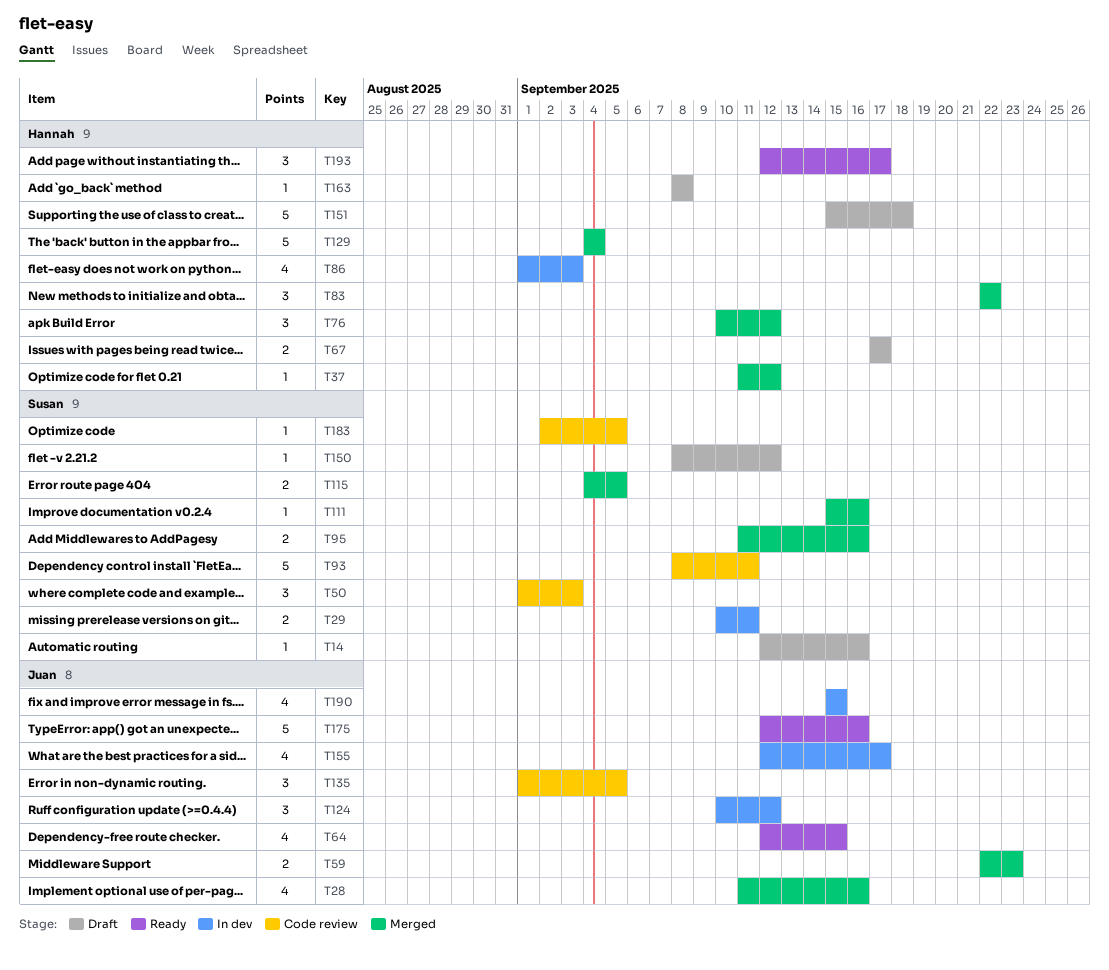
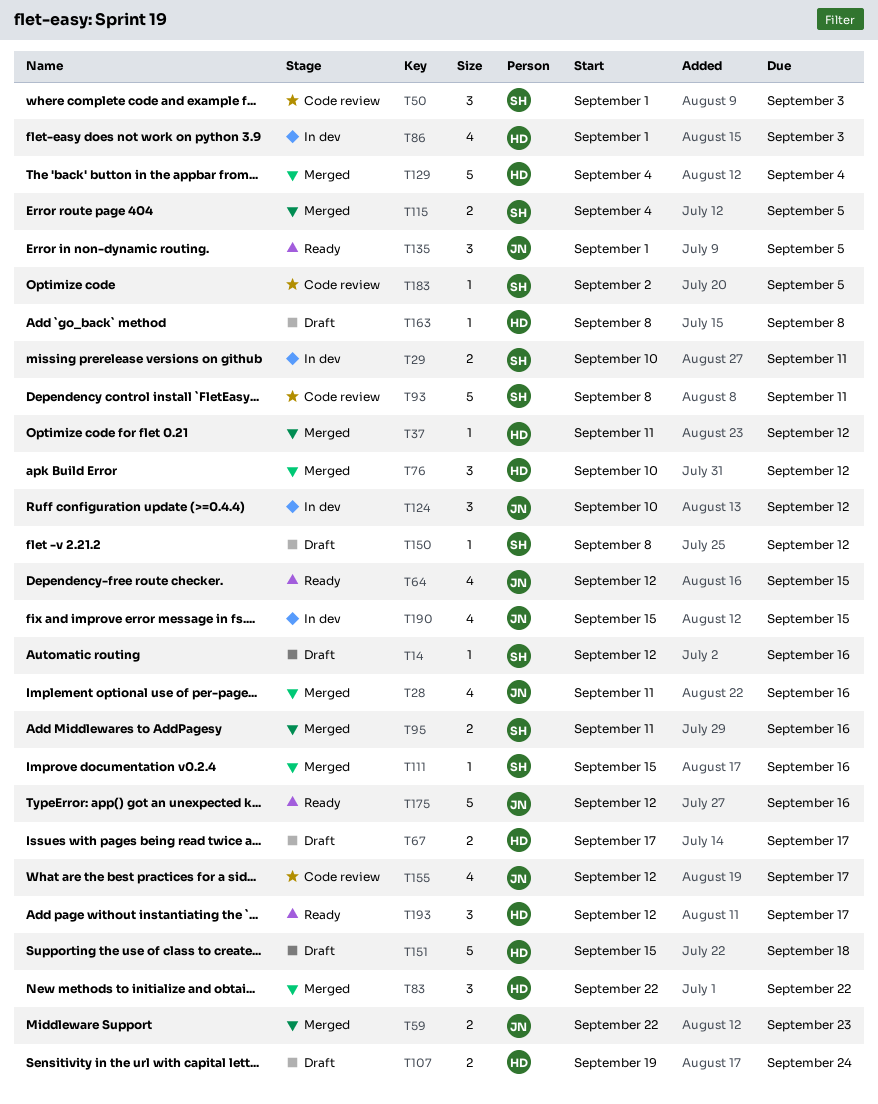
T107: none -> present
T135, status: Code review -> Ready
T155, status: In dev -> Code review

